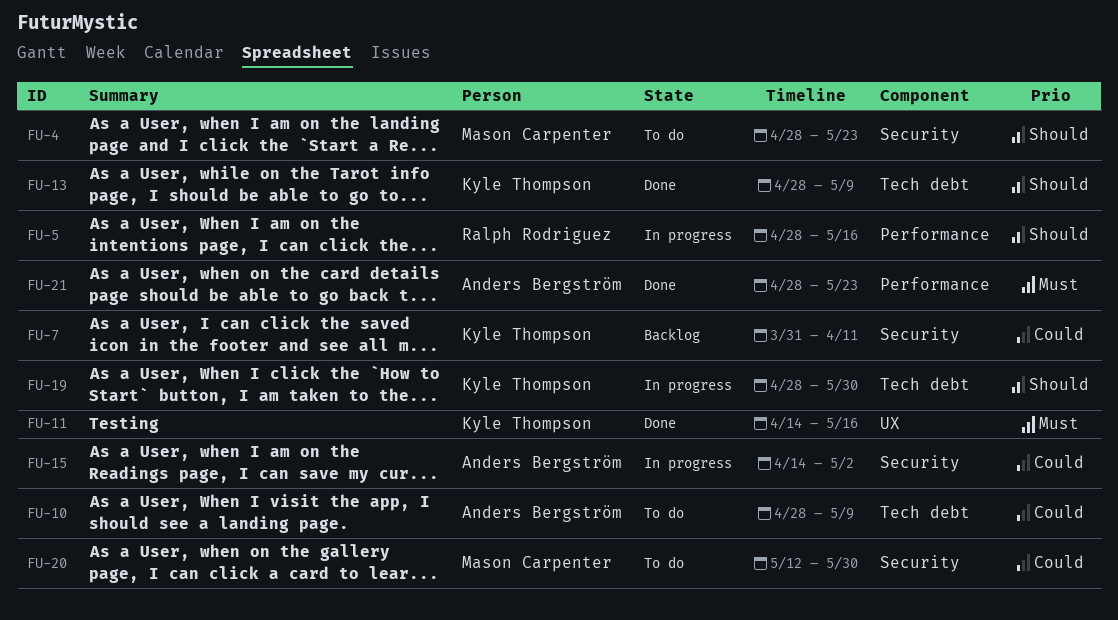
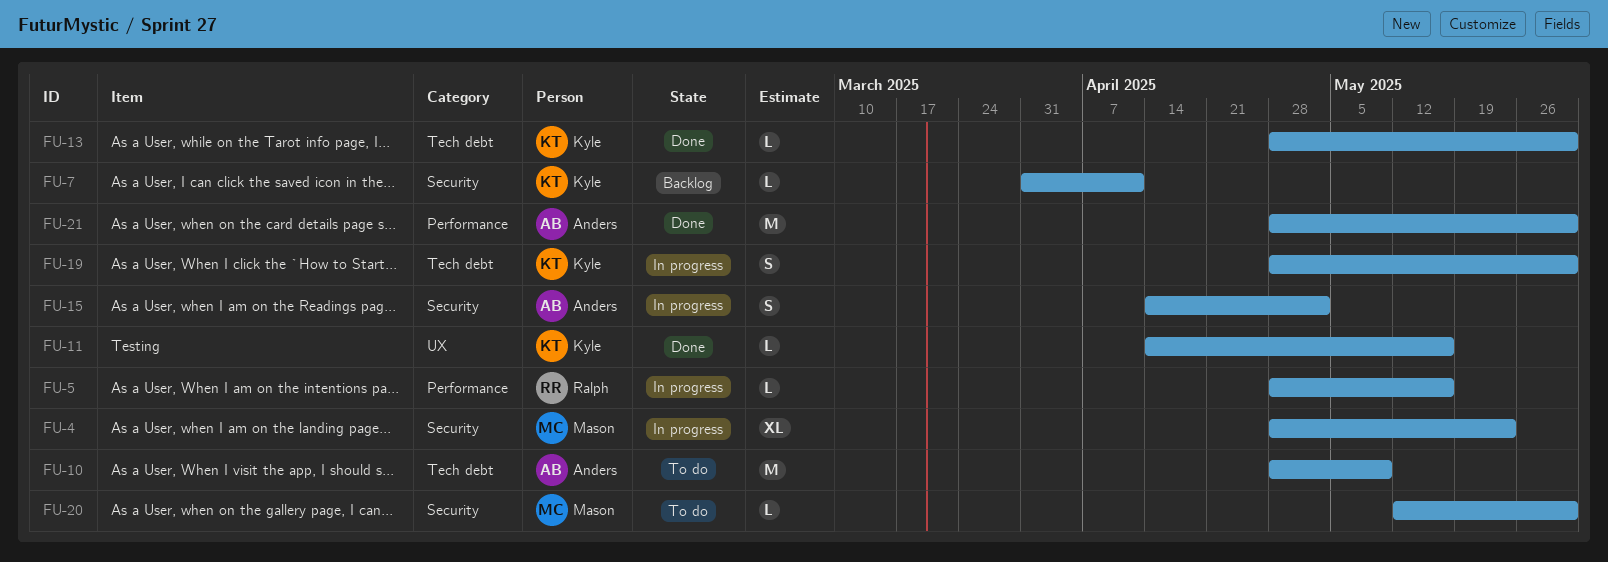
FU-4, status: To do -> In progress
FU-13, due: May 9 -> May 30
FU-21, due: May 23 -> May 30

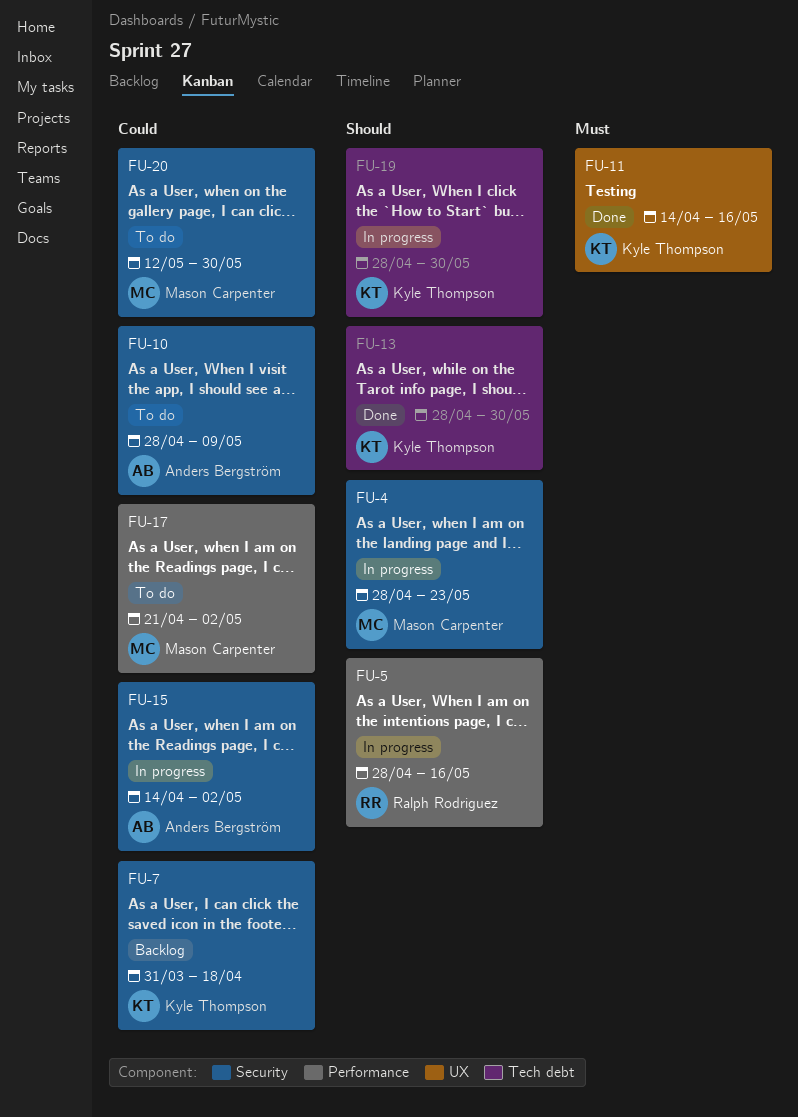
FU-7, due: Apr 11 -> Apr 18
FU-10, label: Tech debt -> Security
FU-17: none -> present
FU-21: present -> none

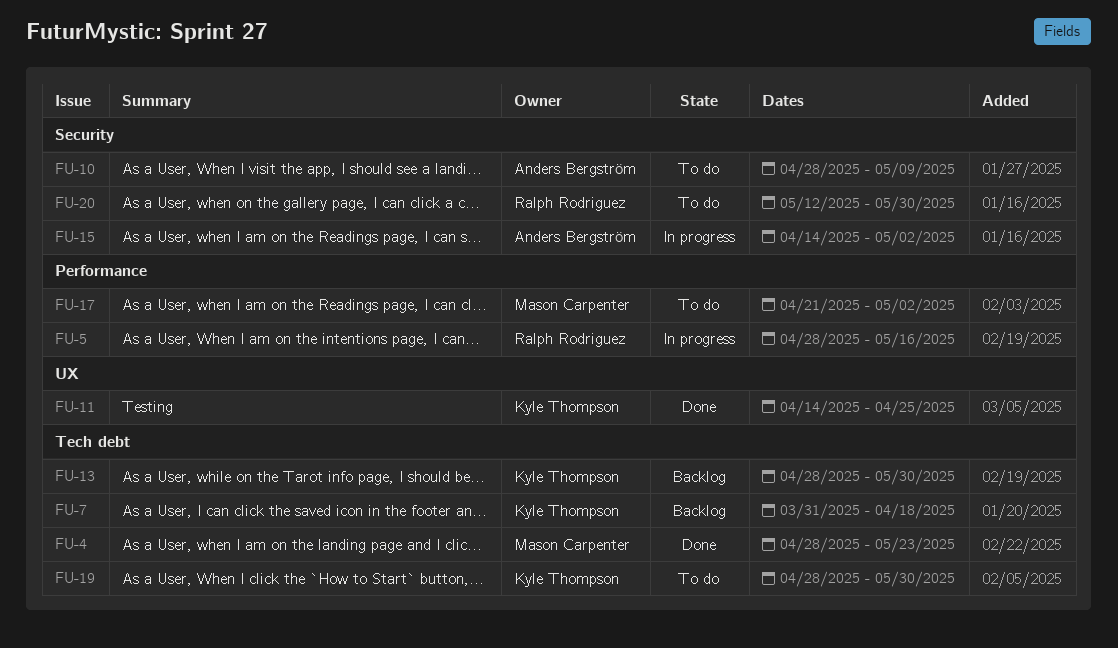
FU-4, status: In progress -> Done
FU-4, label: Security -> Tech debt
FU-7, label: Security -> Tech debt
FU-11, due: May 16 -> Apr 25
FU-13, status: Done -> Backlog
FU-19, status: In progress -> To do
FU-20, owner: Mason Carpenter -> Ralph Rodriguez

